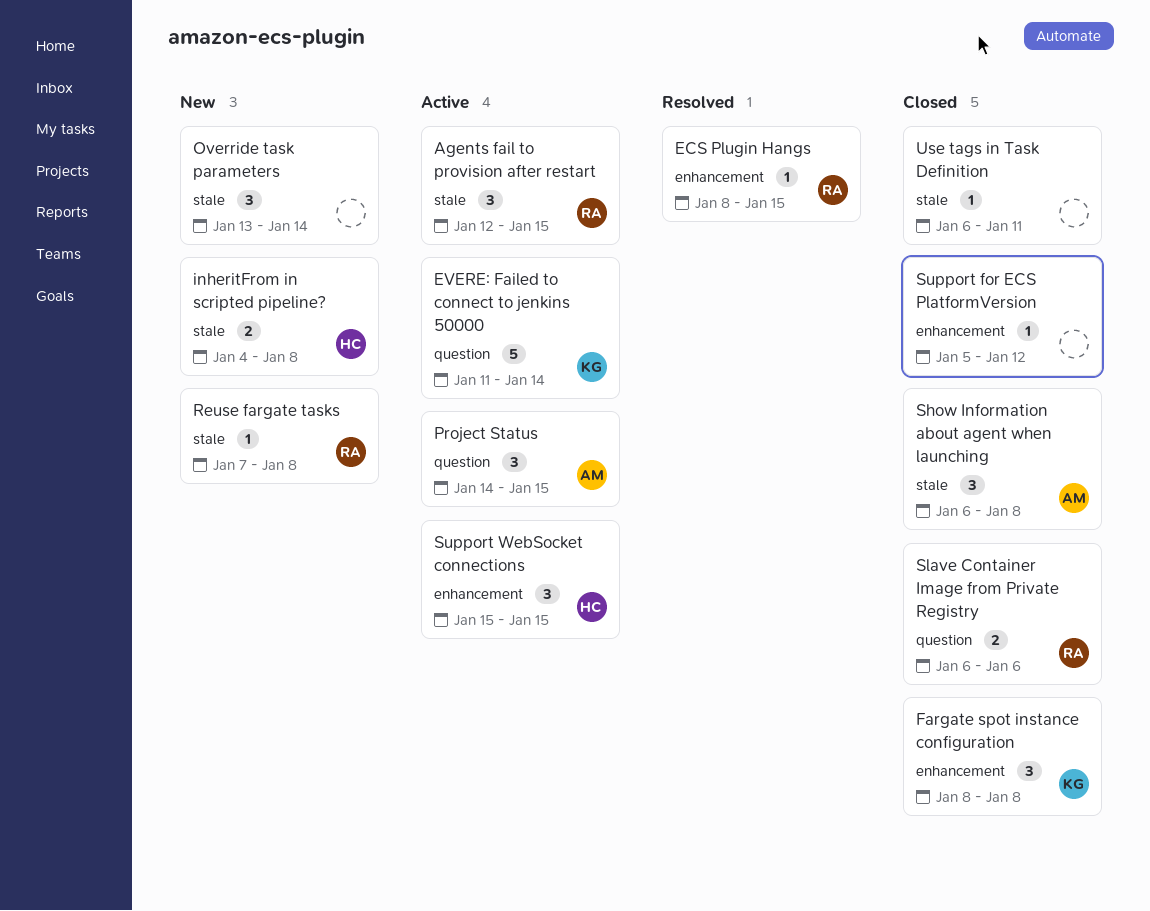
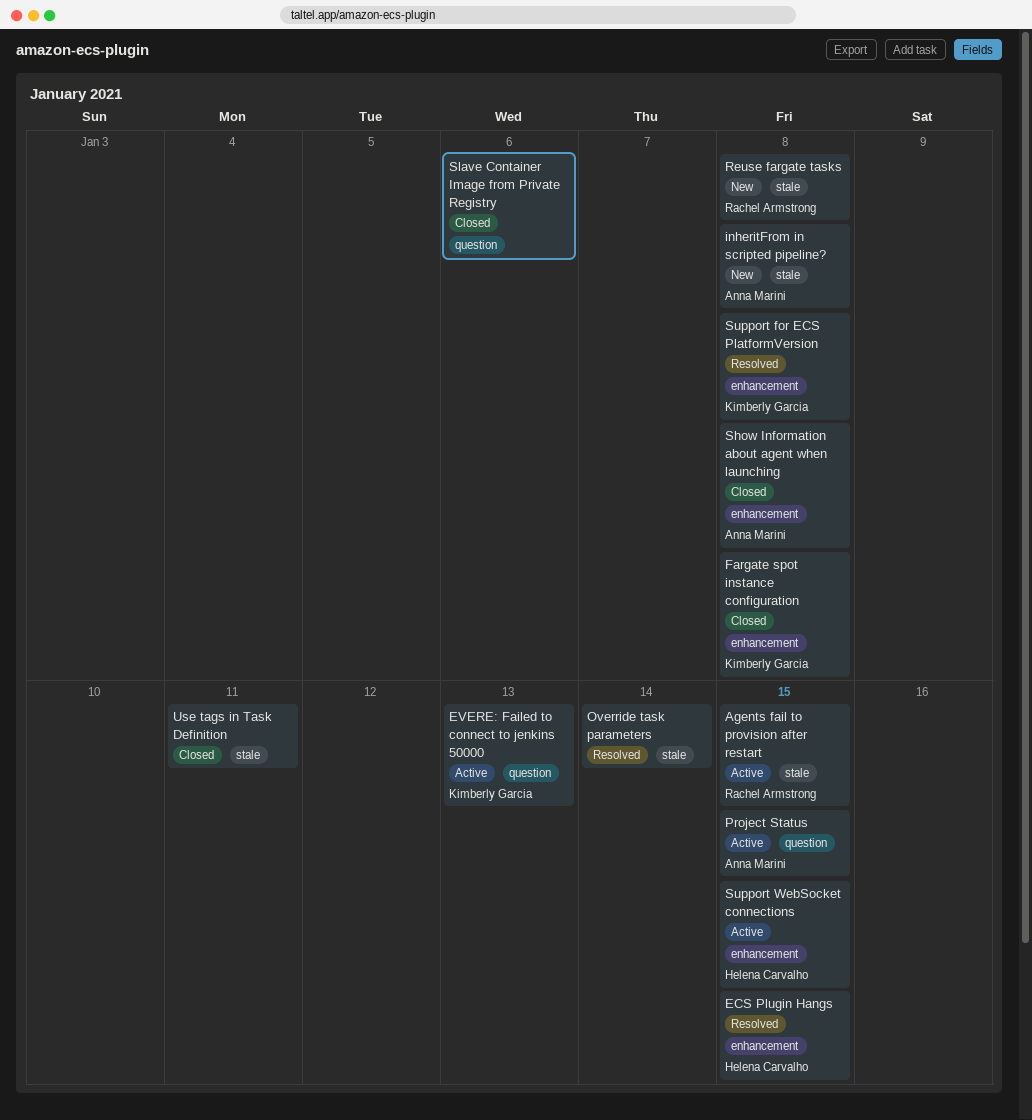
ECS Plugin Hangs, owner: Rachel Armstrong -> Helena Carvalho
EVERE: Failed to connect to jenkins 50000, due: Jan 14 -> Jan 13
inheritFrom in scripted pipeline?, owner: Helena Carvalho -> Anna Marini
Override task parameters, status: New -> Resolved
Show Information about agent when launching, label: stale -> enhancement
Slave Container Image from Private Registry, owner: Rachel Armstrong -> none
Support for ECS PlatformVersion, status: Closed -> Resolved
Support for ECS PlatformVersion, owner: none -> Kimberly Garcia
Support for ECS PlatformVersion, due: Jan 12 -> Jan 8

